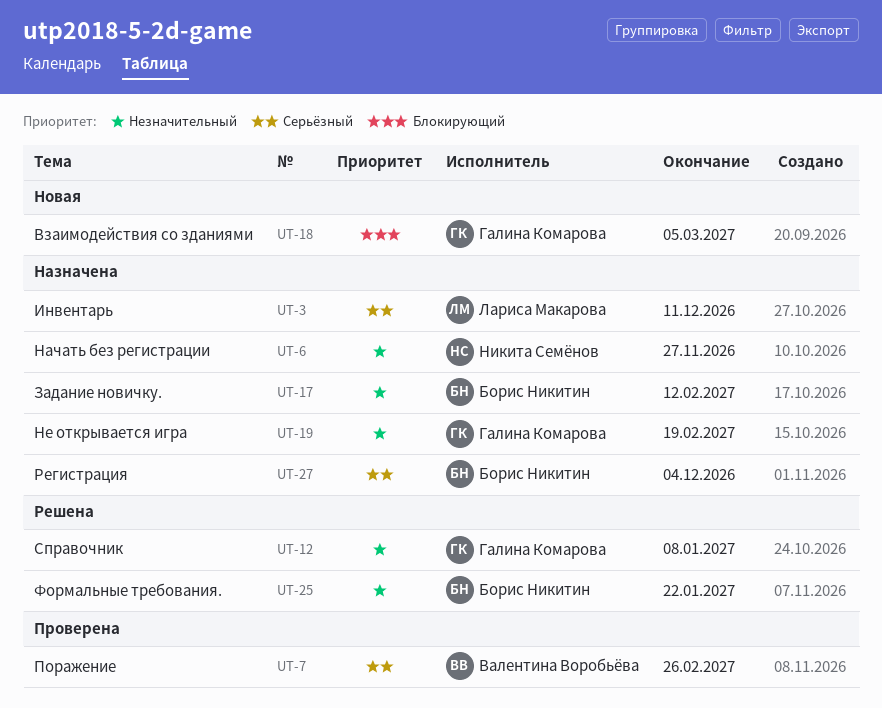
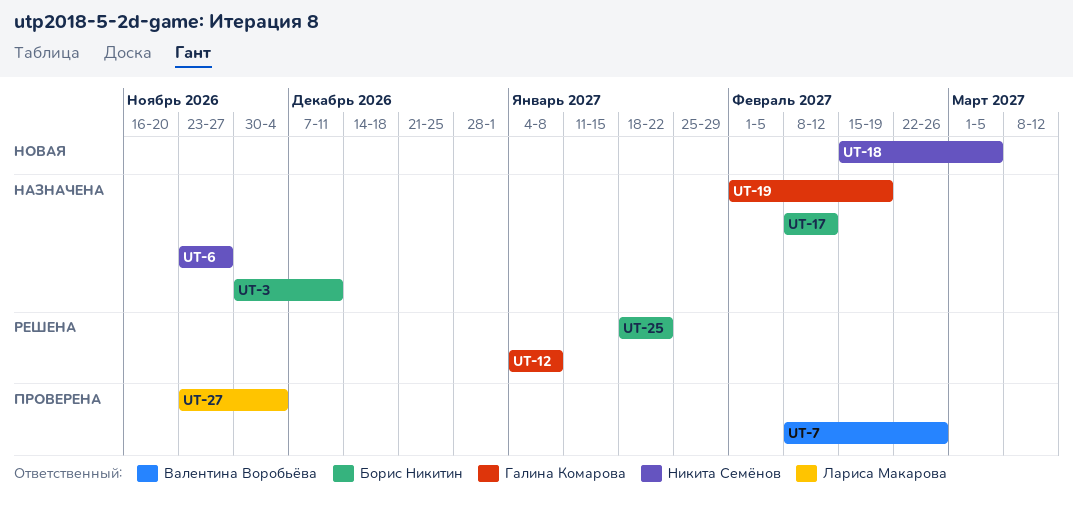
UT-3, owner: Лариса Макарова -> Борис Никитин
UT-18, owner: Галина Комарова -> Никита Семёнов
UT-27, status: Назначена -> Проверена
UT-27, owner: Борис Никитин -> Лариса Макарова

